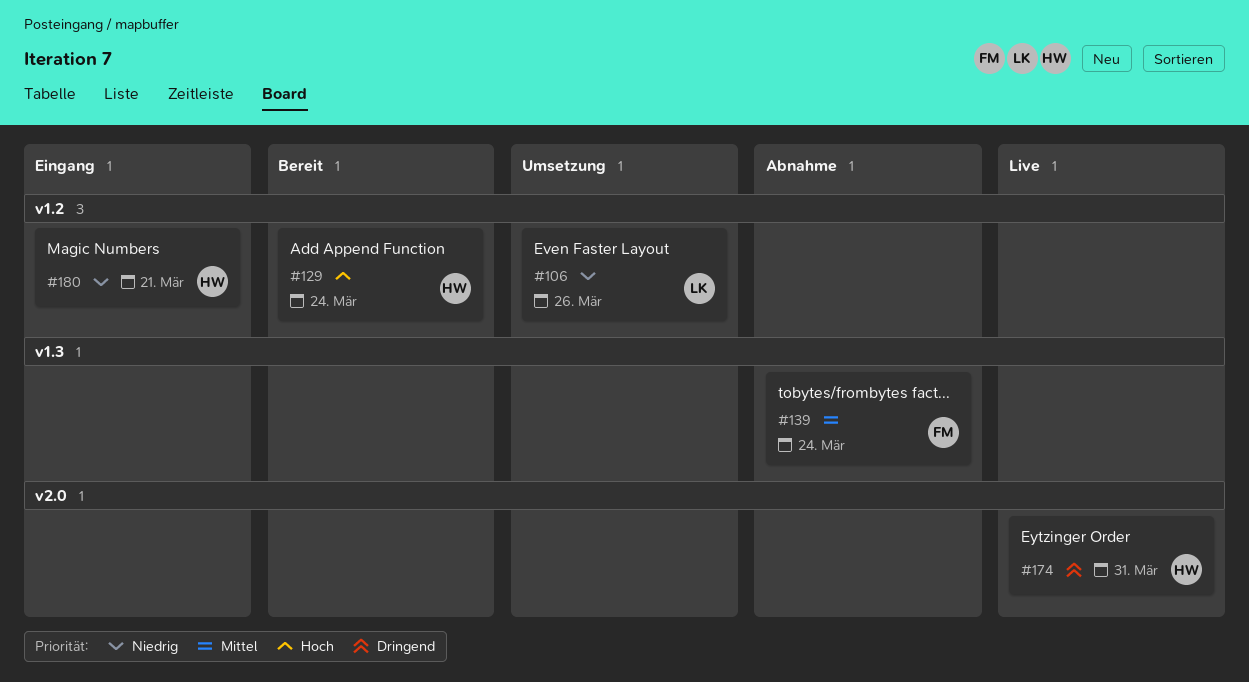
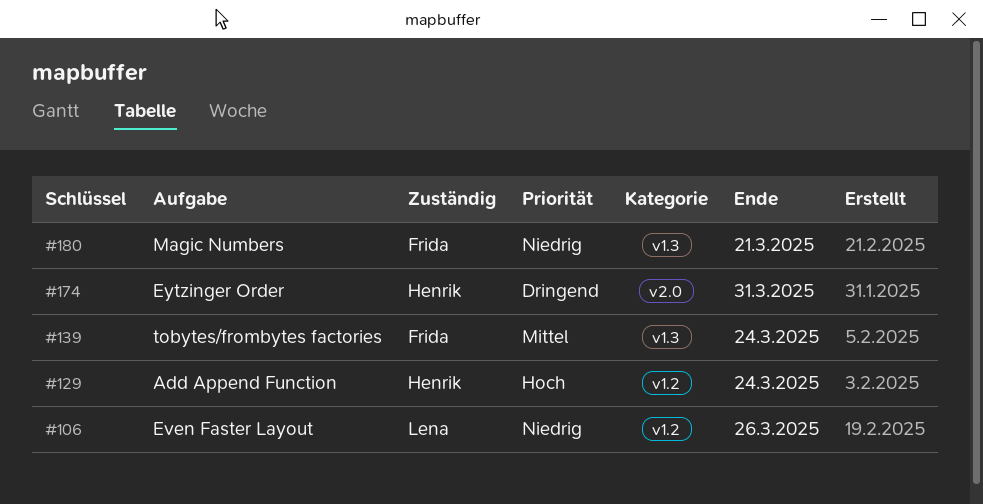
#180, owner: Henrik -> Frida
#180, label: v1.2 -> v1.3

